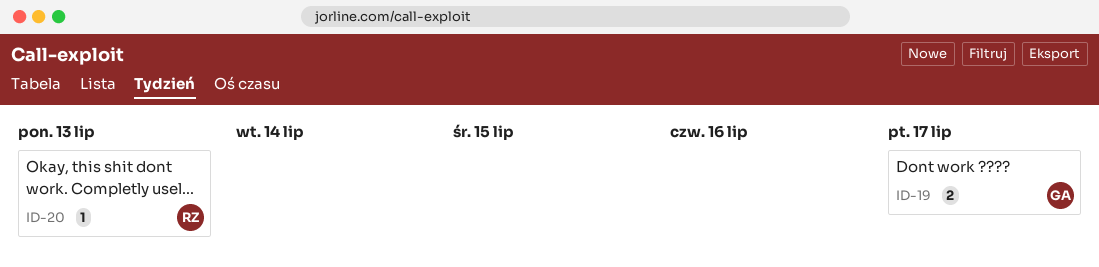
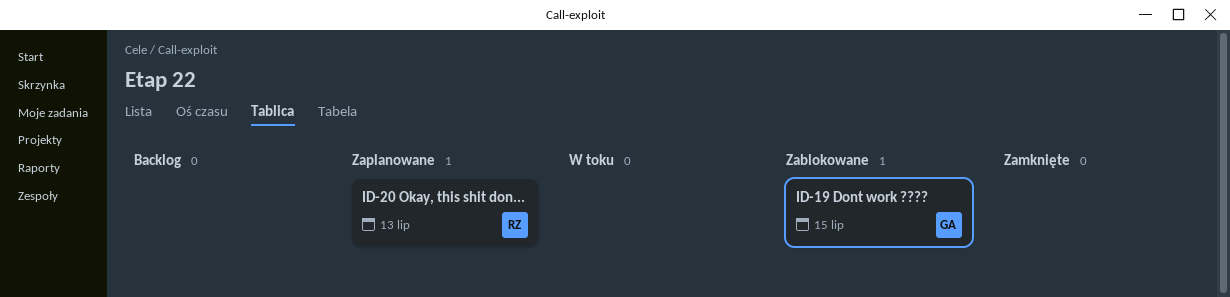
ID-19, due: Jul 17 -> Jul 15

